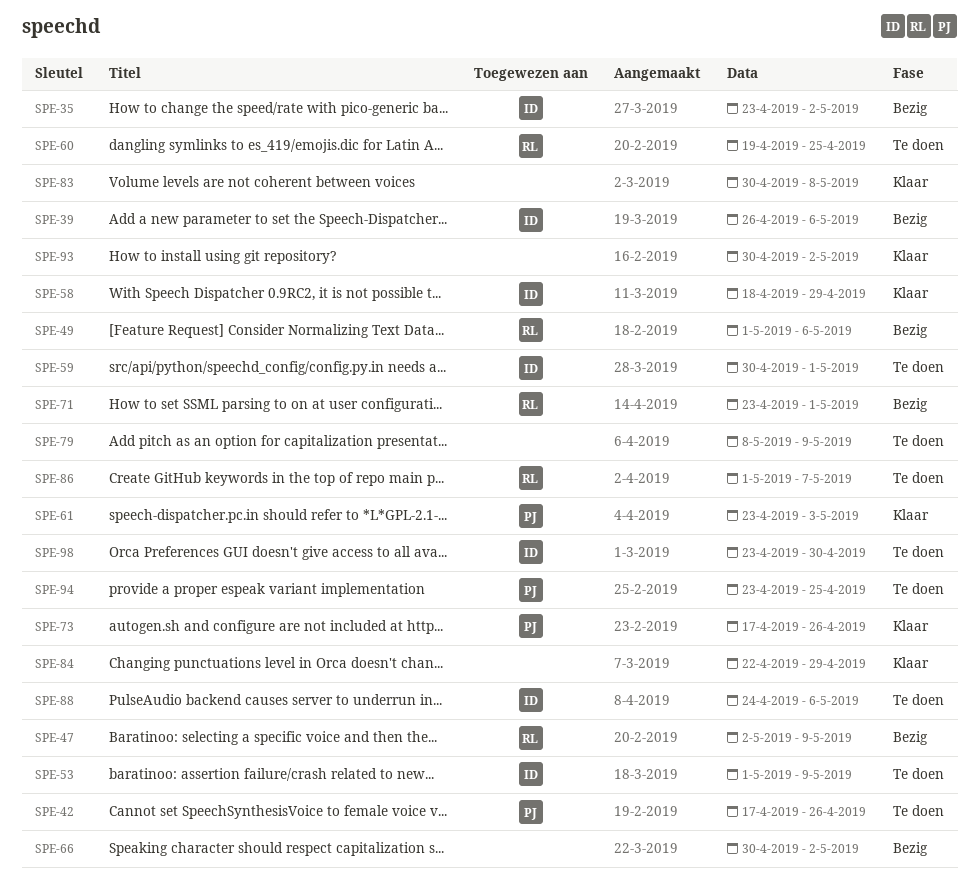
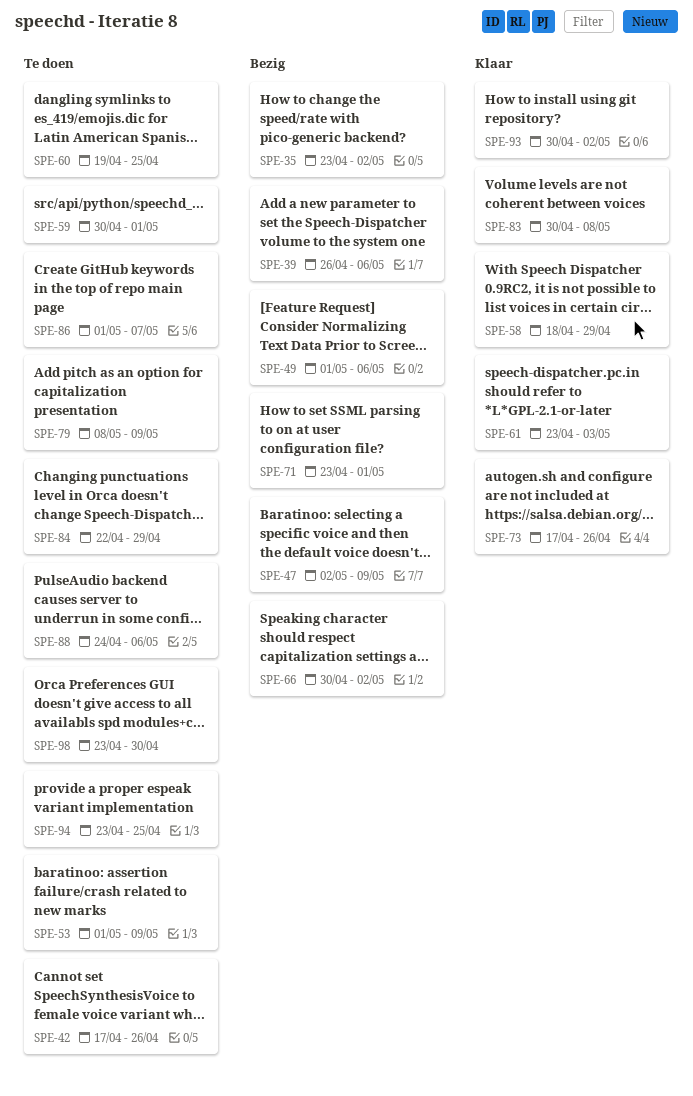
SPE-84, status: Klaar -> Te doen

